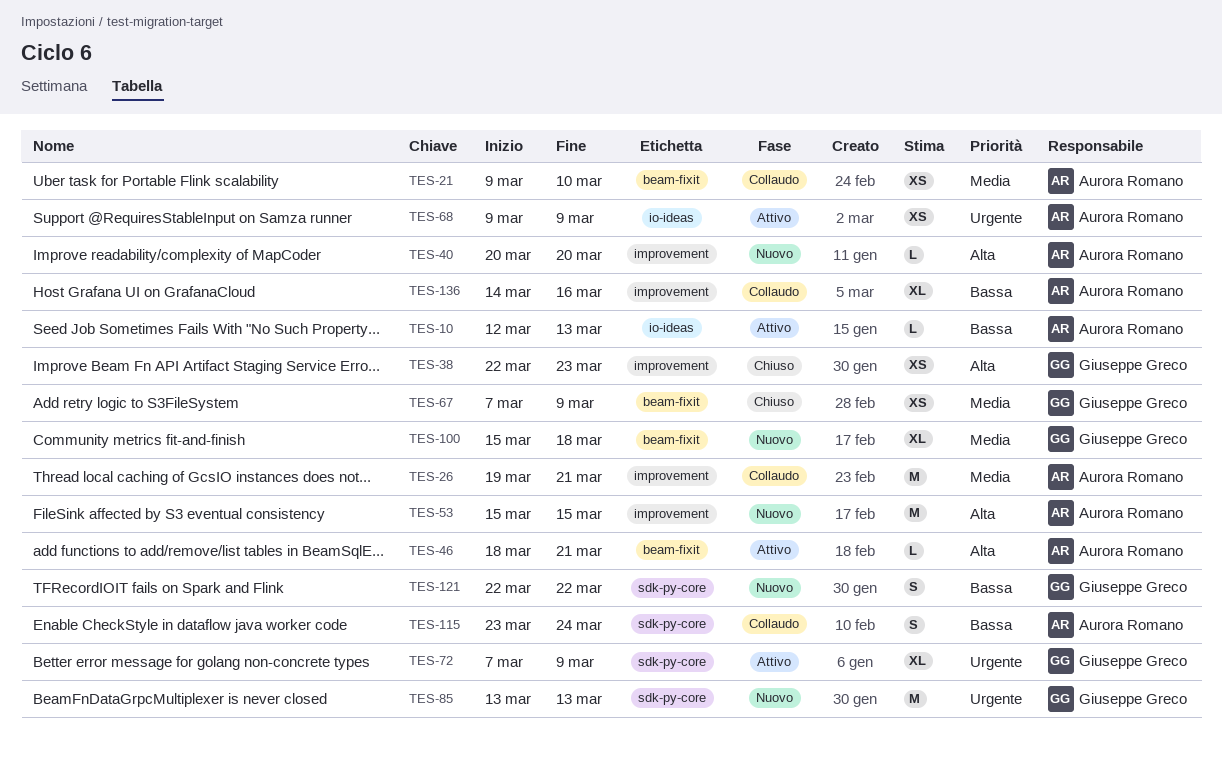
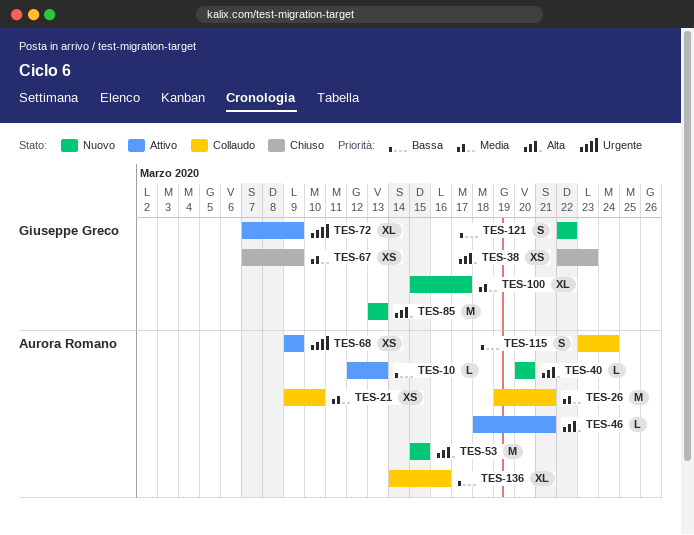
TES-85, priority: Urgente -> Alta
TES-100, due: Mar 18 -> Mar 17

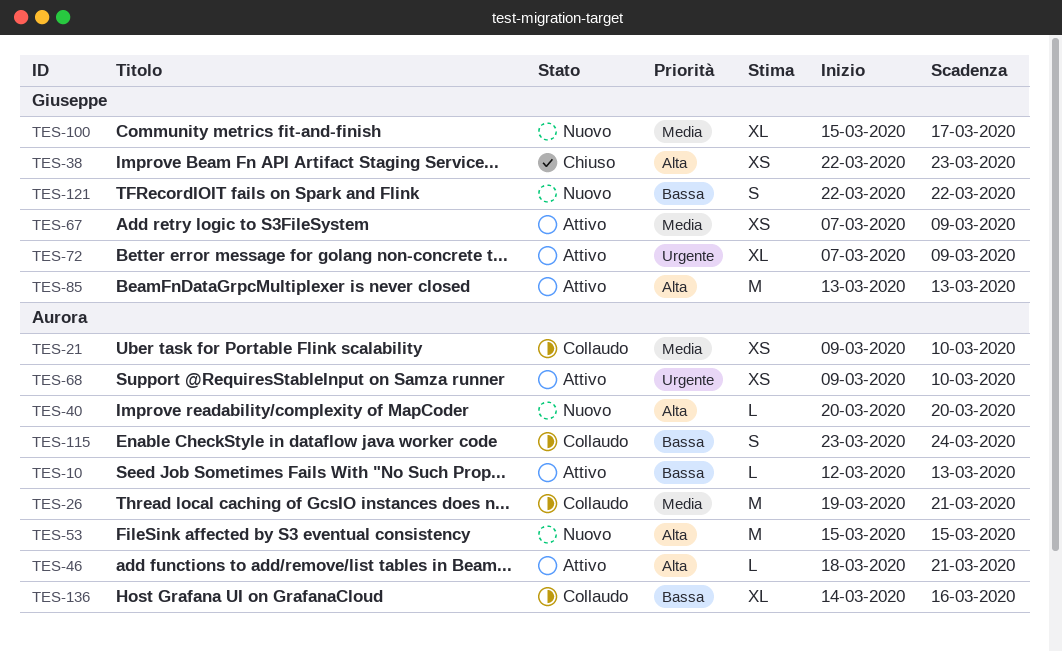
TES-67, status: Chiuso -> Attivo
TES-68, due: Mar 9 -> Mar 10
TES-85, status: Nuovo -> Attivo

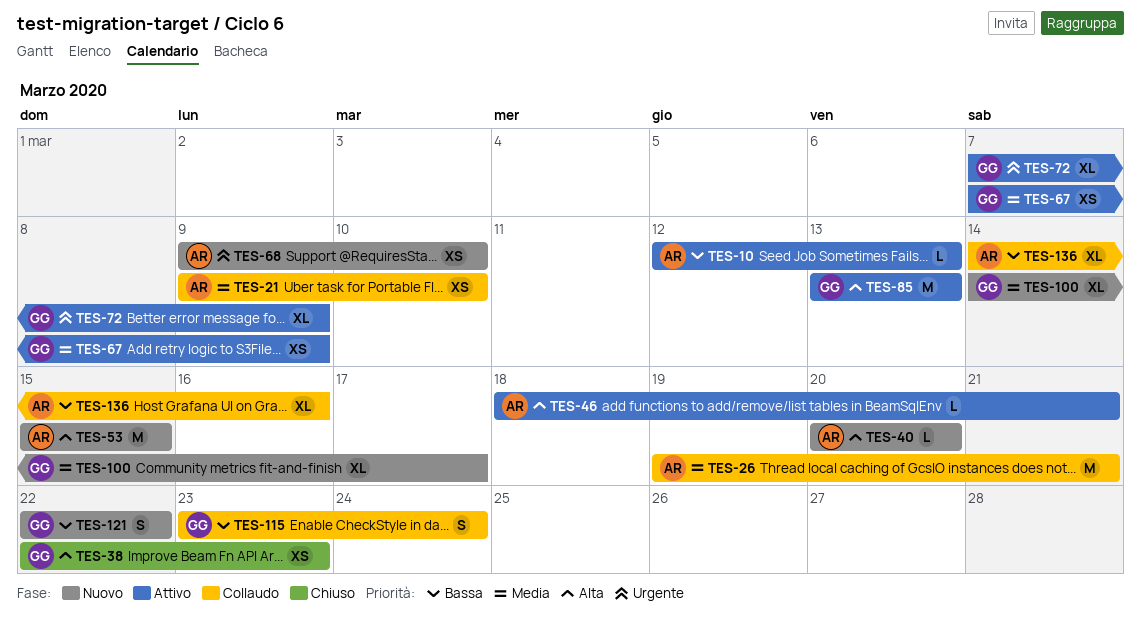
TES-68, status: Attivo -> Nuovo
TES-100, start: Mar 15 -> Mar 14
TES-115, owner: Aurora -> Giuseppe

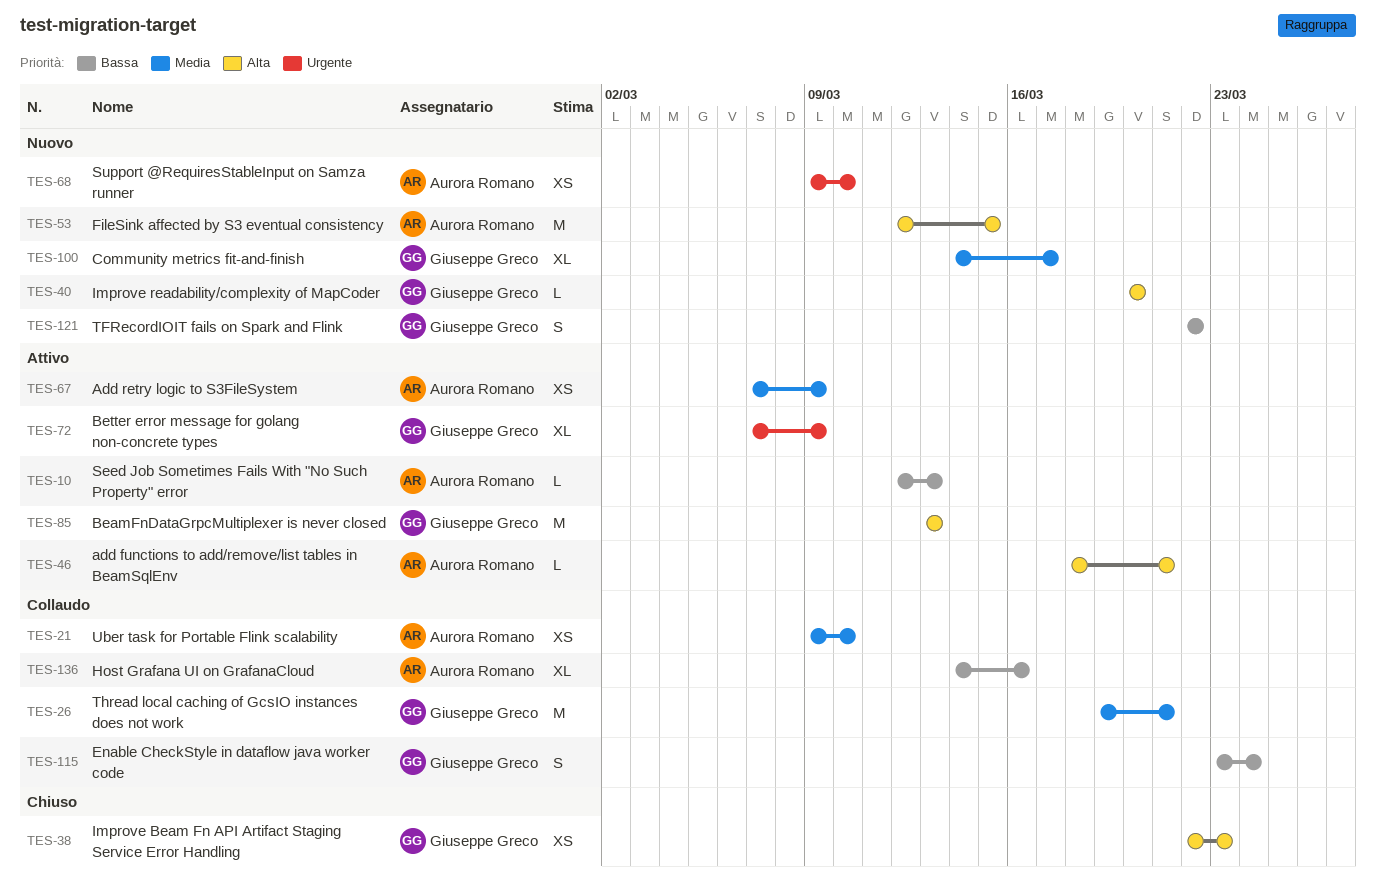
TES-26, owner: Aurora Romano -> Giuseppe Greco
TES-40, owner: Aurora Romano -> Giuseppe Greco
TES-53, start: Mar 15 -> Mar 12
TES-67, owner: Giuseppe Greco -> Aurora Romano

